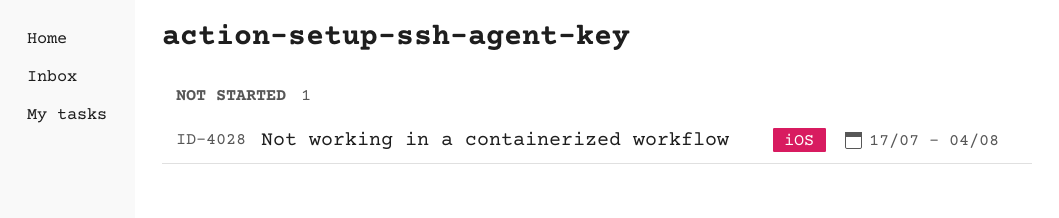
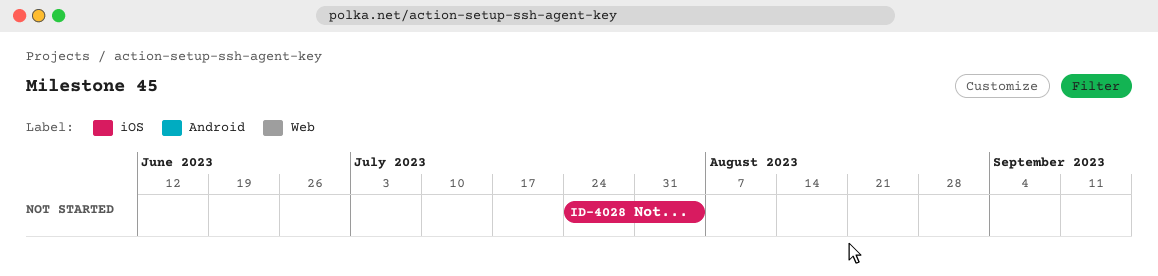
ID-4028, start: Jul 17 -> Jul 24

